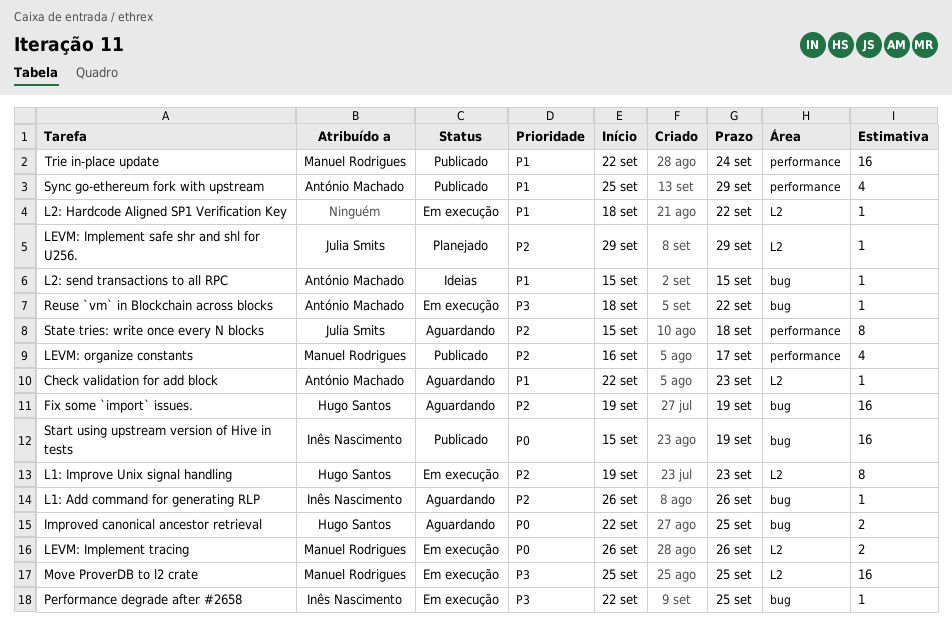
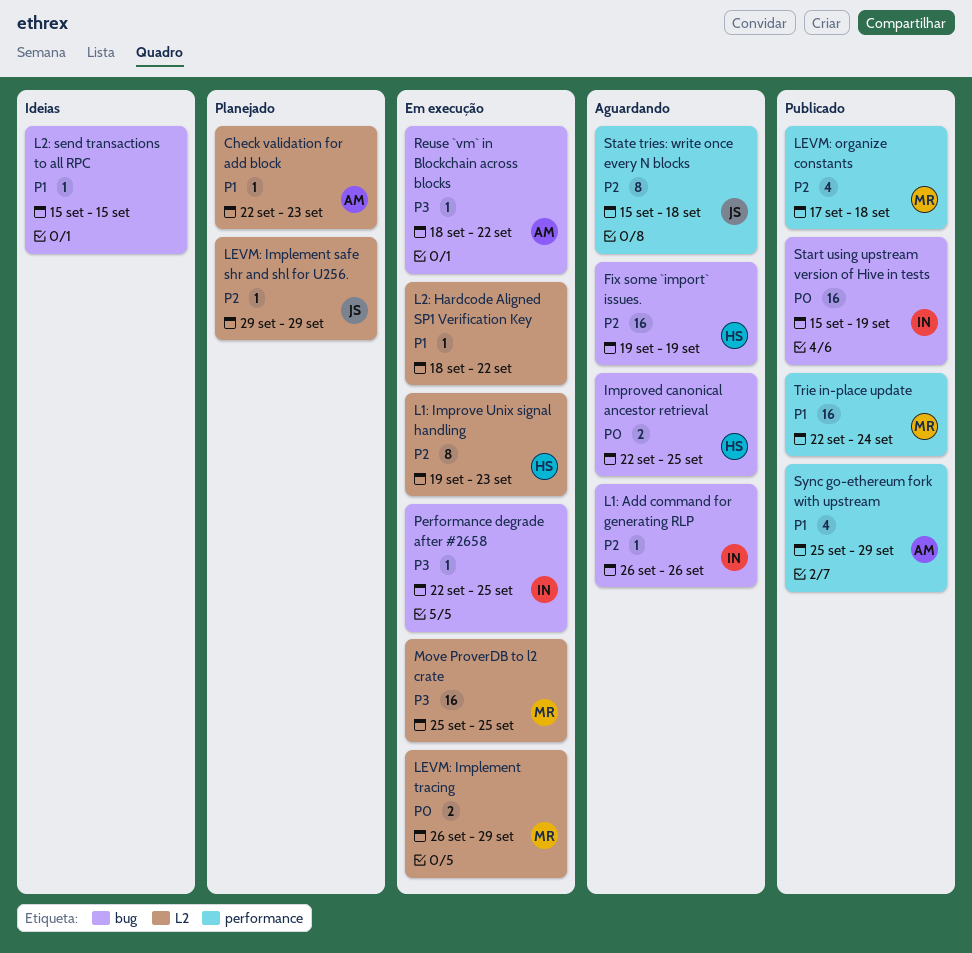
Check validation for add block, status: Aguardando -> Planejado
L2: send transactions to all RPC, owner: António Machado -> none
LEVM: Implement tracing, due: Sep 26 -> Sep 29
LEVM: organize constants, start: Sep 16 -> Sep 17
LEVM: organize constants, due: Sep 17 -> Sep 18

